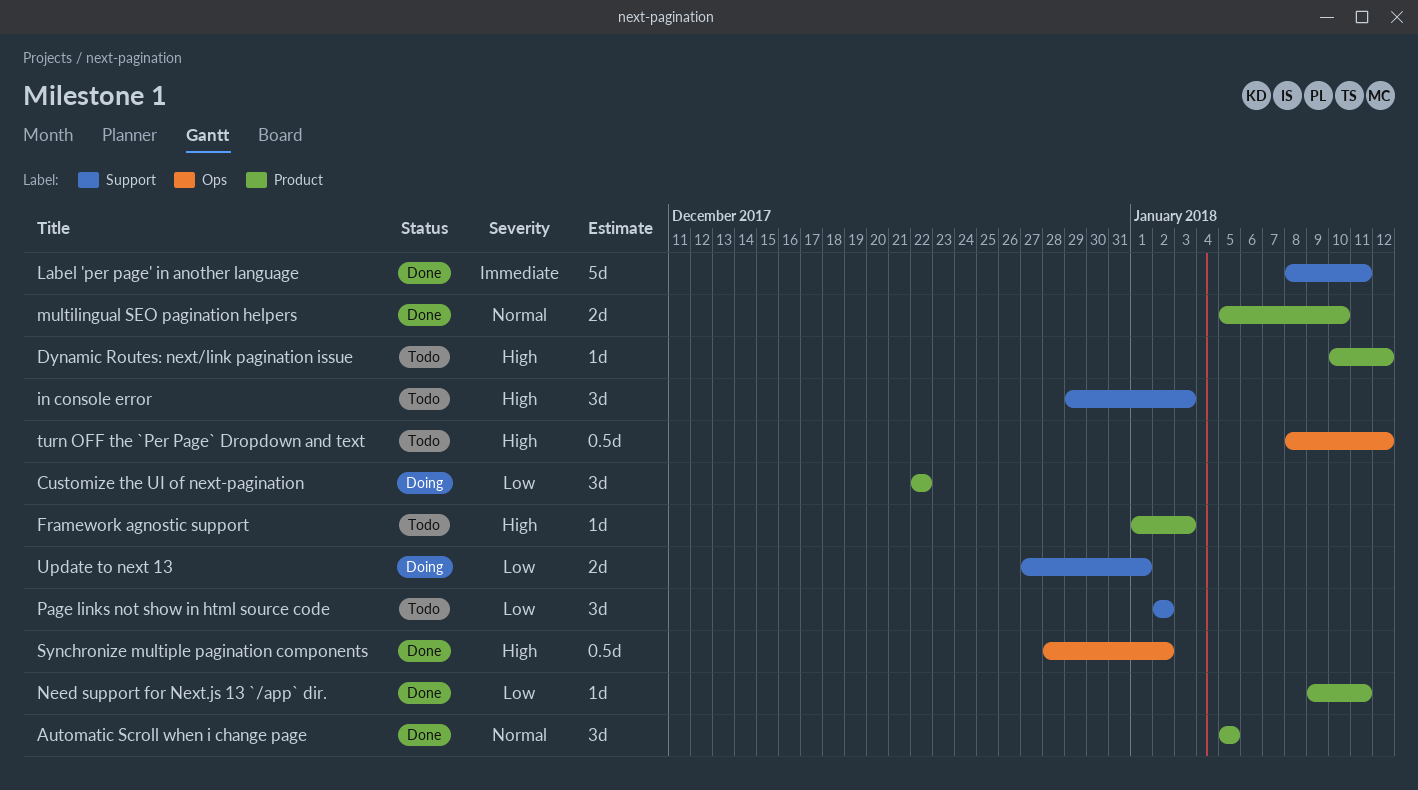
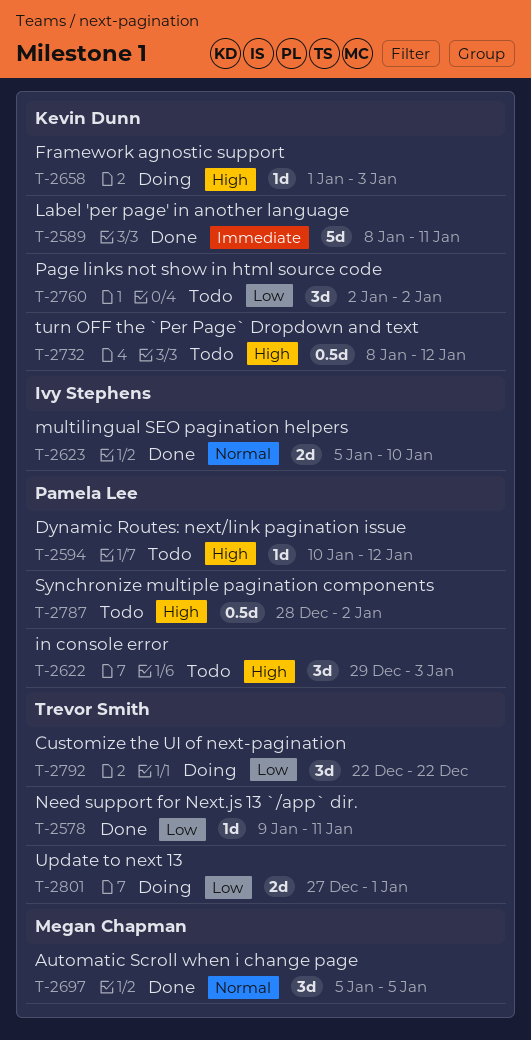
Framework agnostic support, status: Todo -> Doing
Synchronize multiple pagination components, status: Done -> Todo

